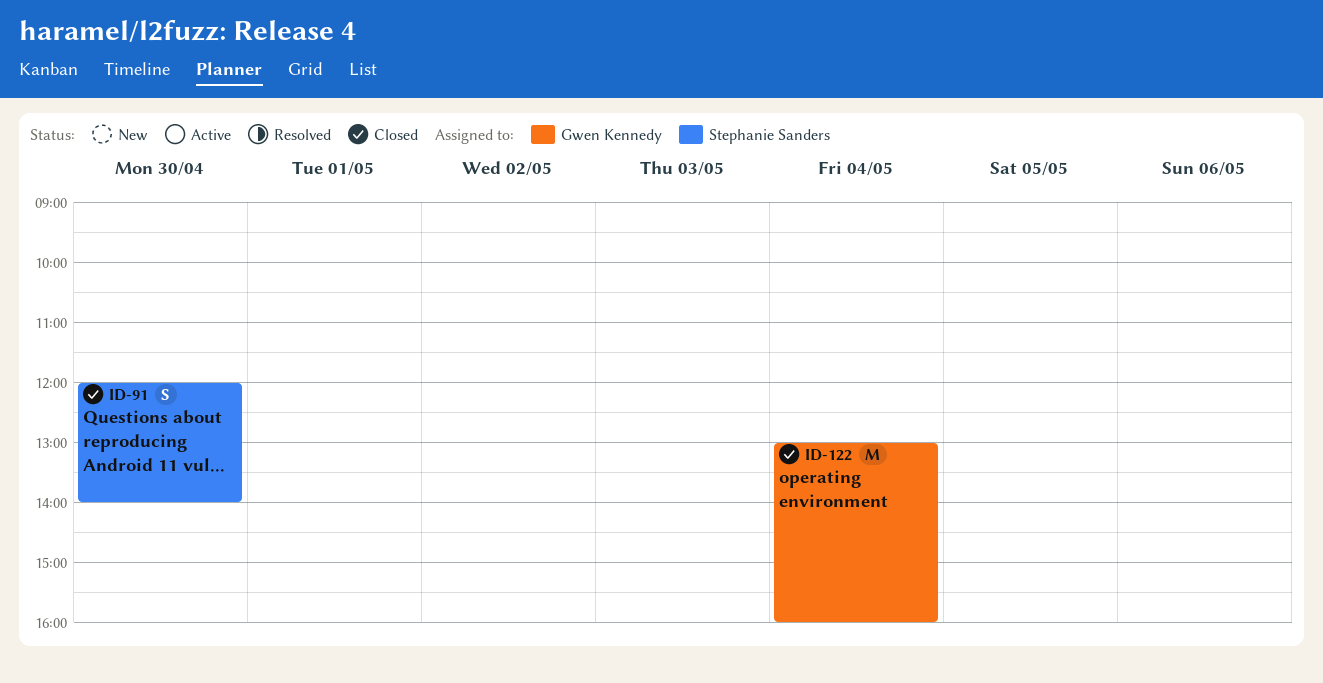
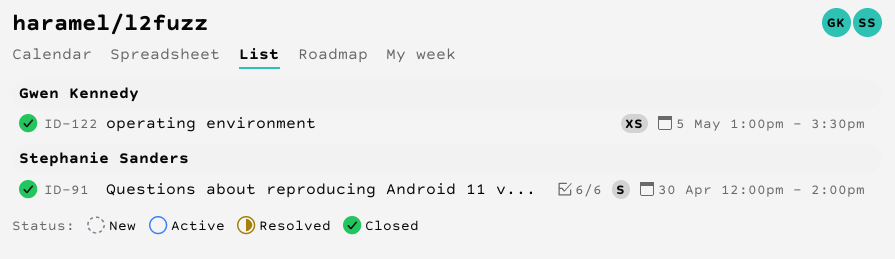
ID-122, estimate: M -> XS
ID-122, day: May 4 -> May 5
ID-122, ends: 16:00 -> 15:30

